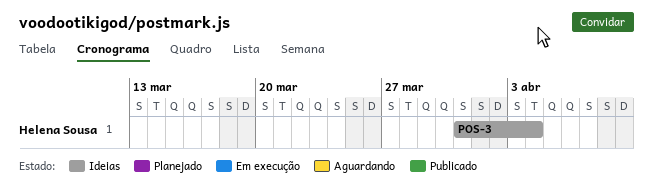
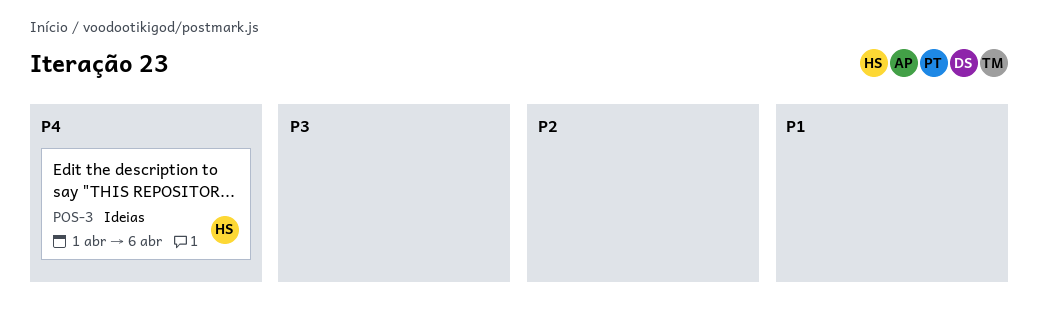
POS-3, start: Mar 31 -> Apr 1
POS-3, due: Apr 4 -> Apr 6

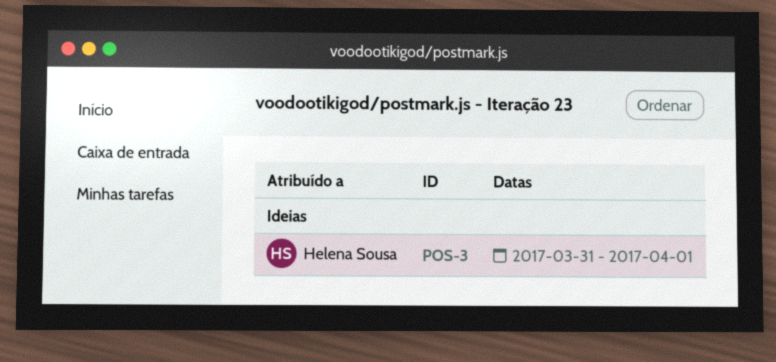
POS-3, start: Apr 1 -> Mar 31
POS-3, due: Apr 6 -> Apr 1

